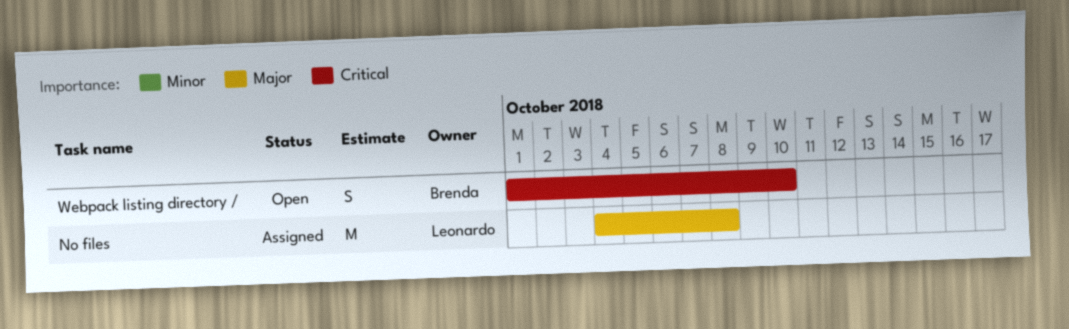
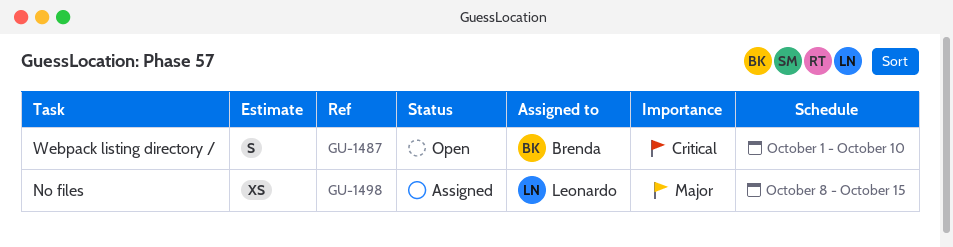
No files, estimate: M -> XS
No files, start: Oct 4 -> Oct 8
No files, due: Oct 8 -> Oct 15

